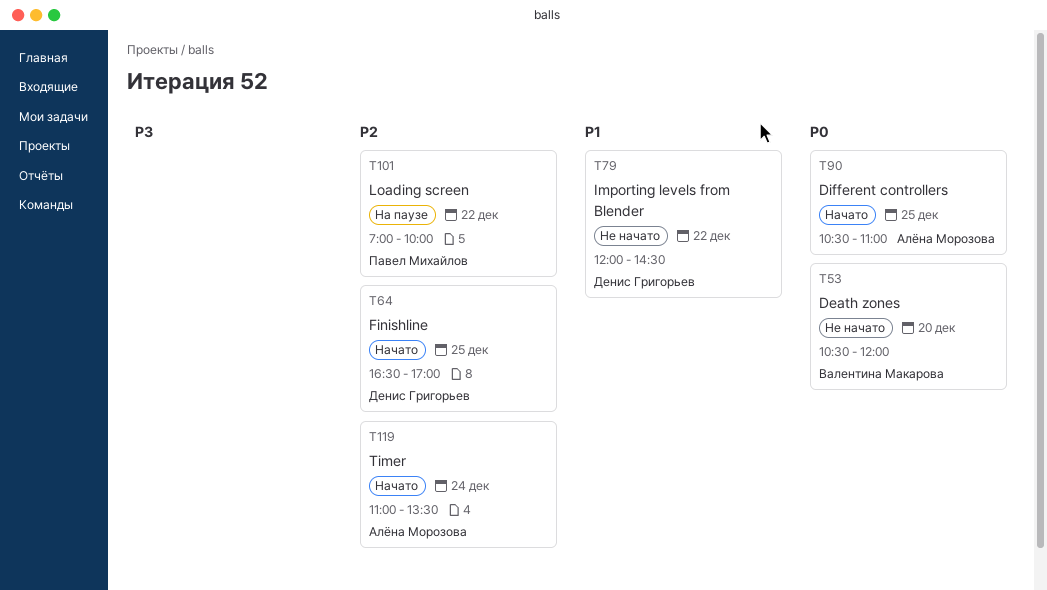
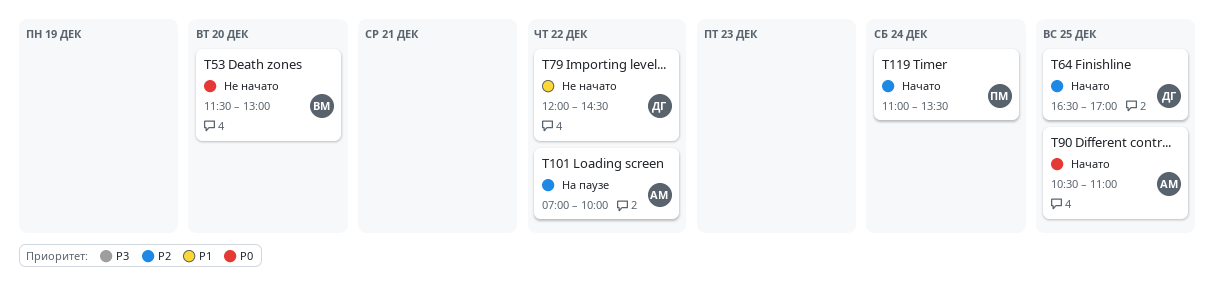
T53, begins: 10:30 -> 11:30
T53, ends: 12:00 -> 13:00
T101, owner: Павел Михайлов -> Алёна Морозова
T119, owner: Алёна Морозова -> Павел Михайлов

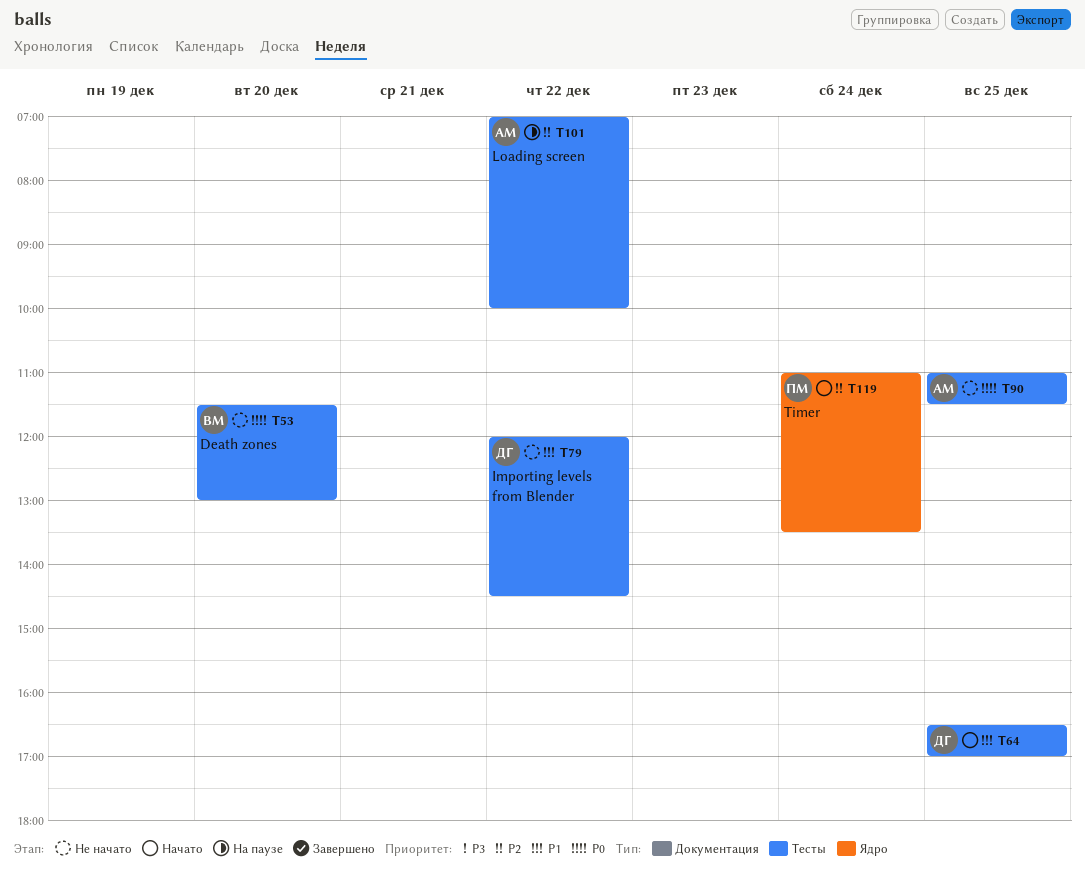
T64, priority: P2 -> P1
T90, status: Начато -> Не начато
T90, begins: 10:30 -> 11:00
T90, ends: 11:00 -> 11:30

